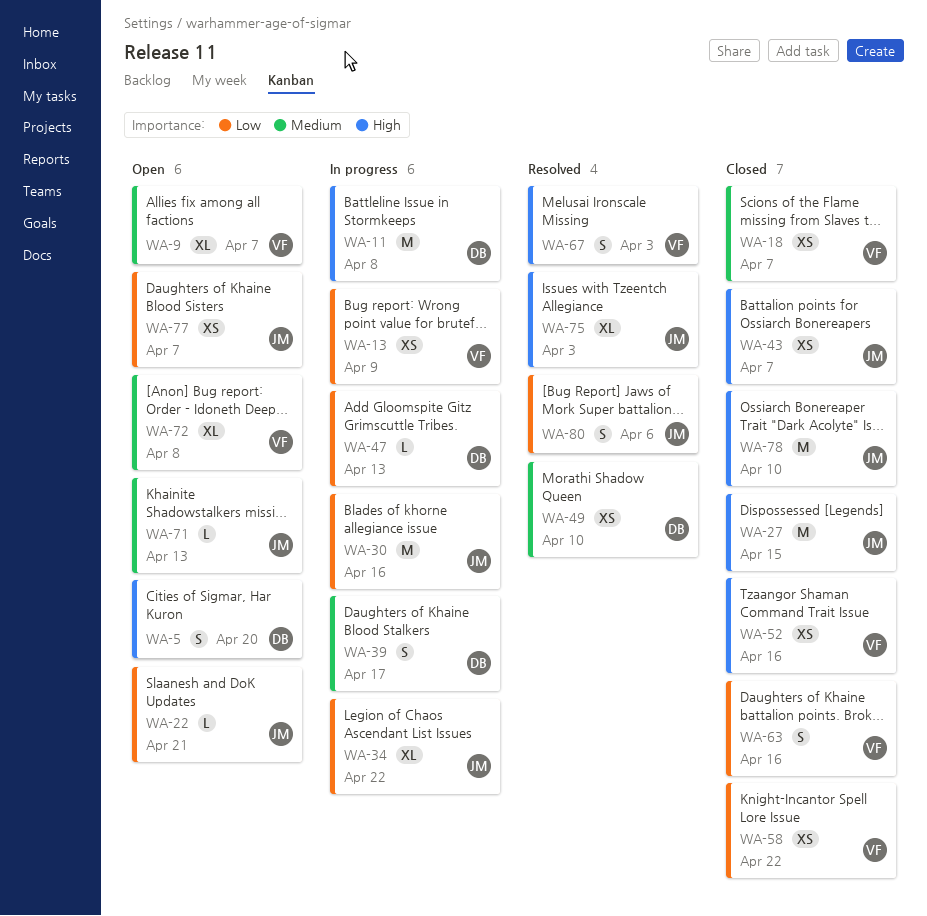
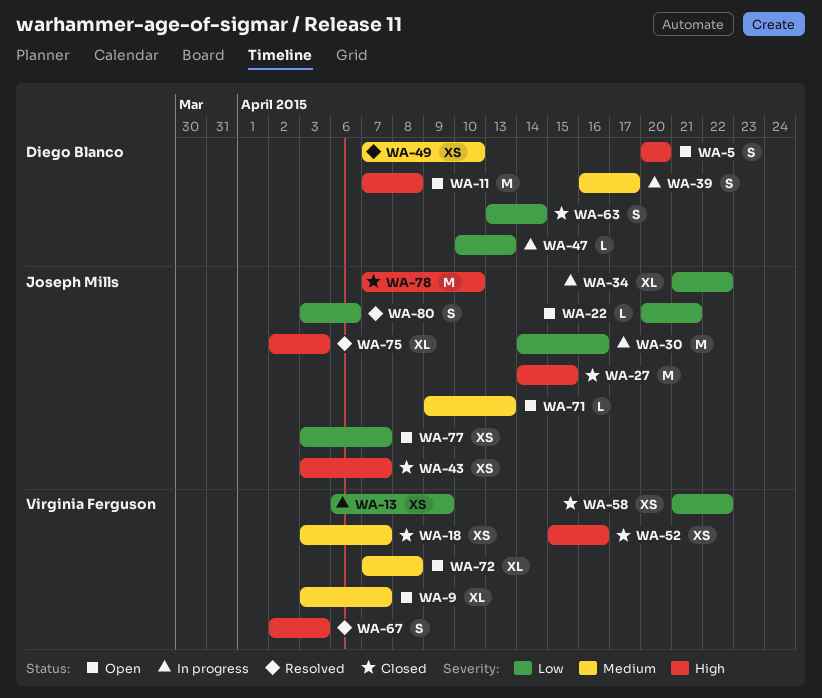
WA-11, status: In progress -> Open
WA-63, owner: Virginia Ferguson -> Diego Blanco
WA-63, due: Apr 16 -> Apr 14

